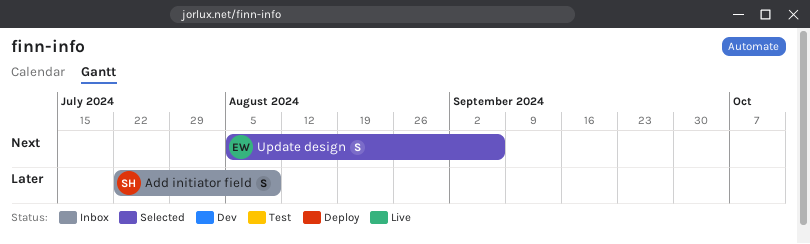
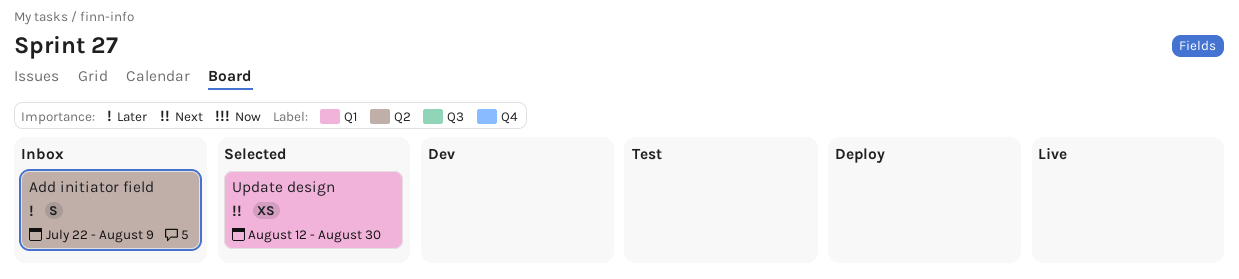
Update design, estimate: S -> XS
Update design, start: Aug 5 -> Aug 12
Update design, due: Sep 6 -> Aug 30

